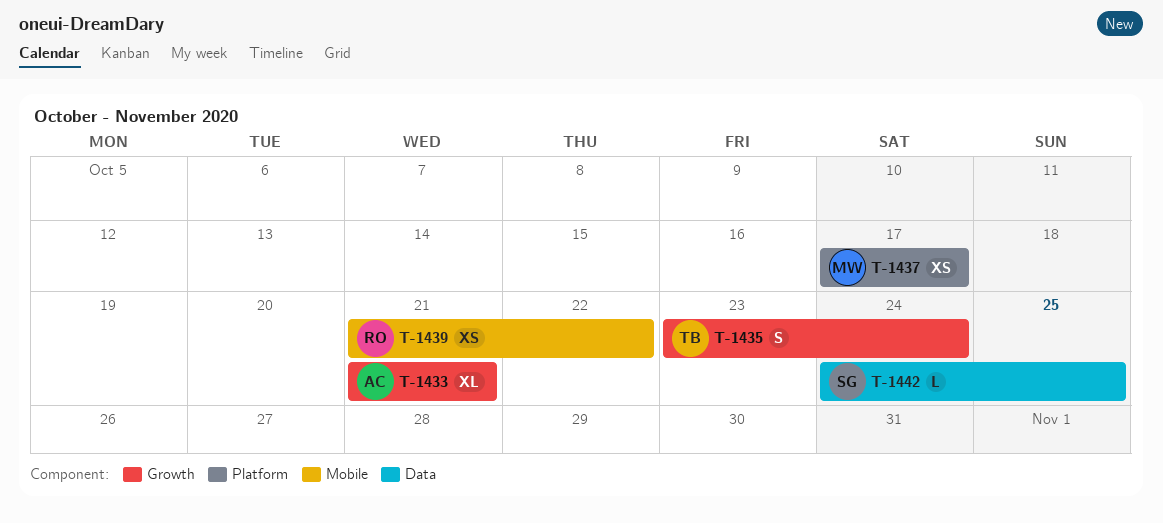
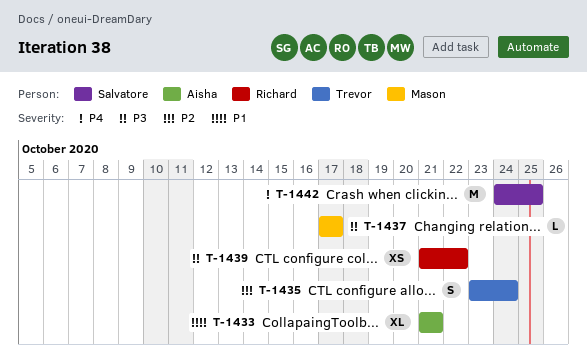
T-1437, estimate: XS -> L
T-1442, estimate: L -> M

